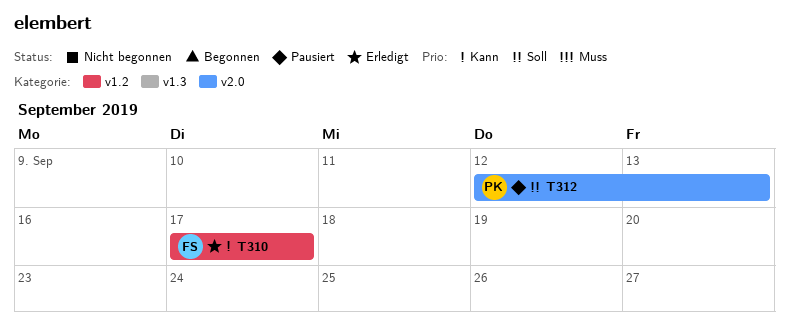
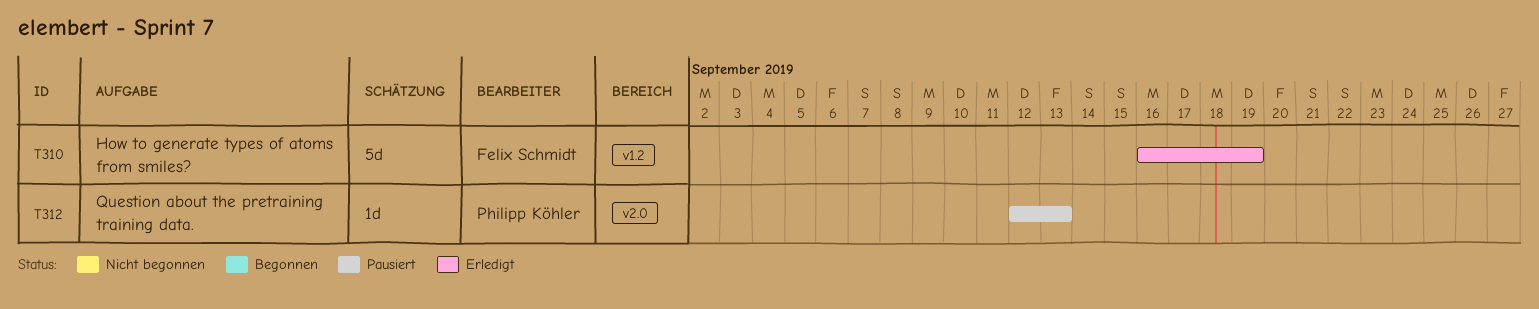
T310, start: Sep 17 -> Sep 16
T310, due: Sep 17 -> Sep 19

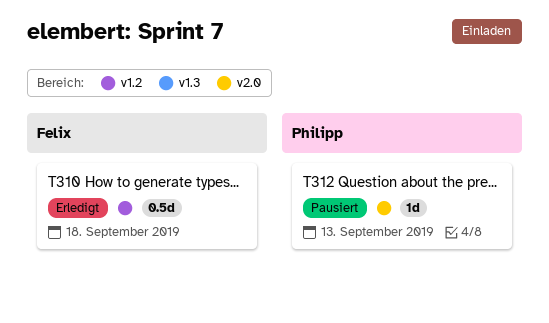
T310, estimate: 5d -> 0.5d
T310, due: Sep 19 -> Sep 18

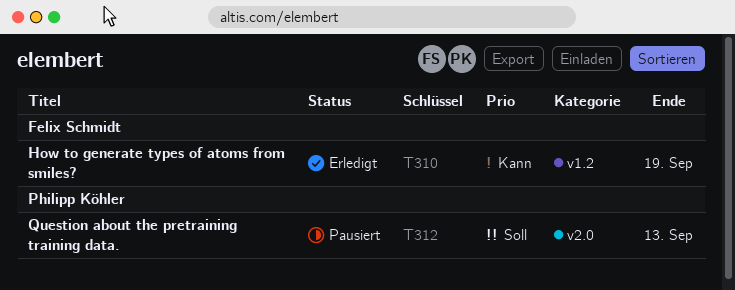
T310, due: Sep 18 -> Sep 19

